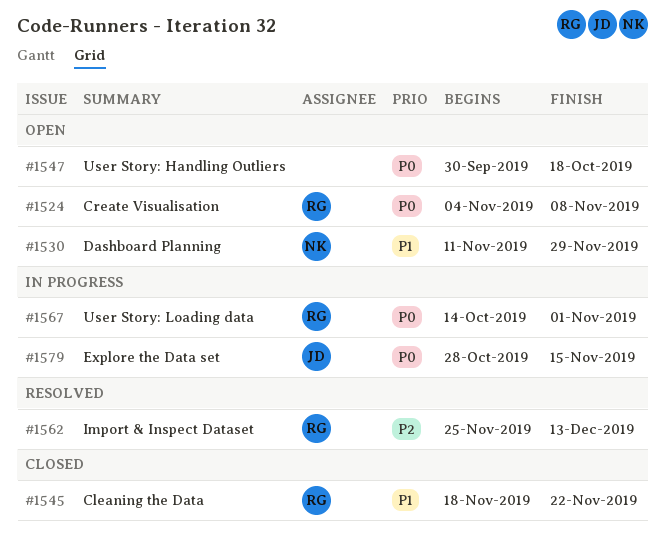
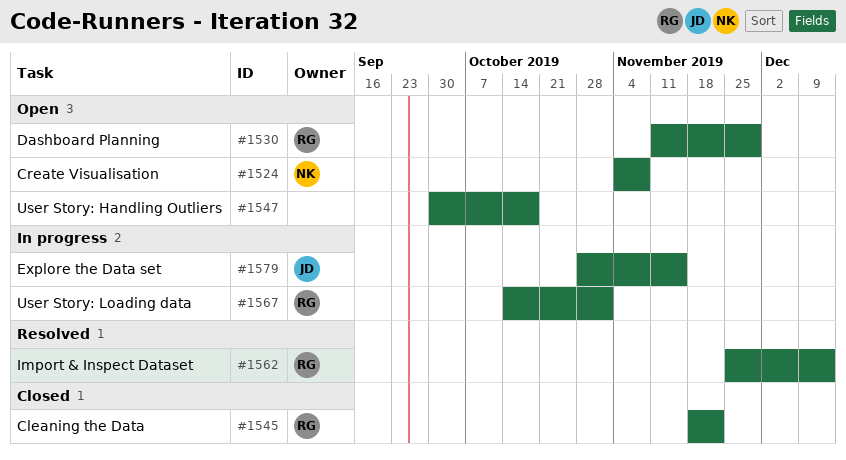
#1524, owner: RG -> NK
#1530, owner: NK -> RG

